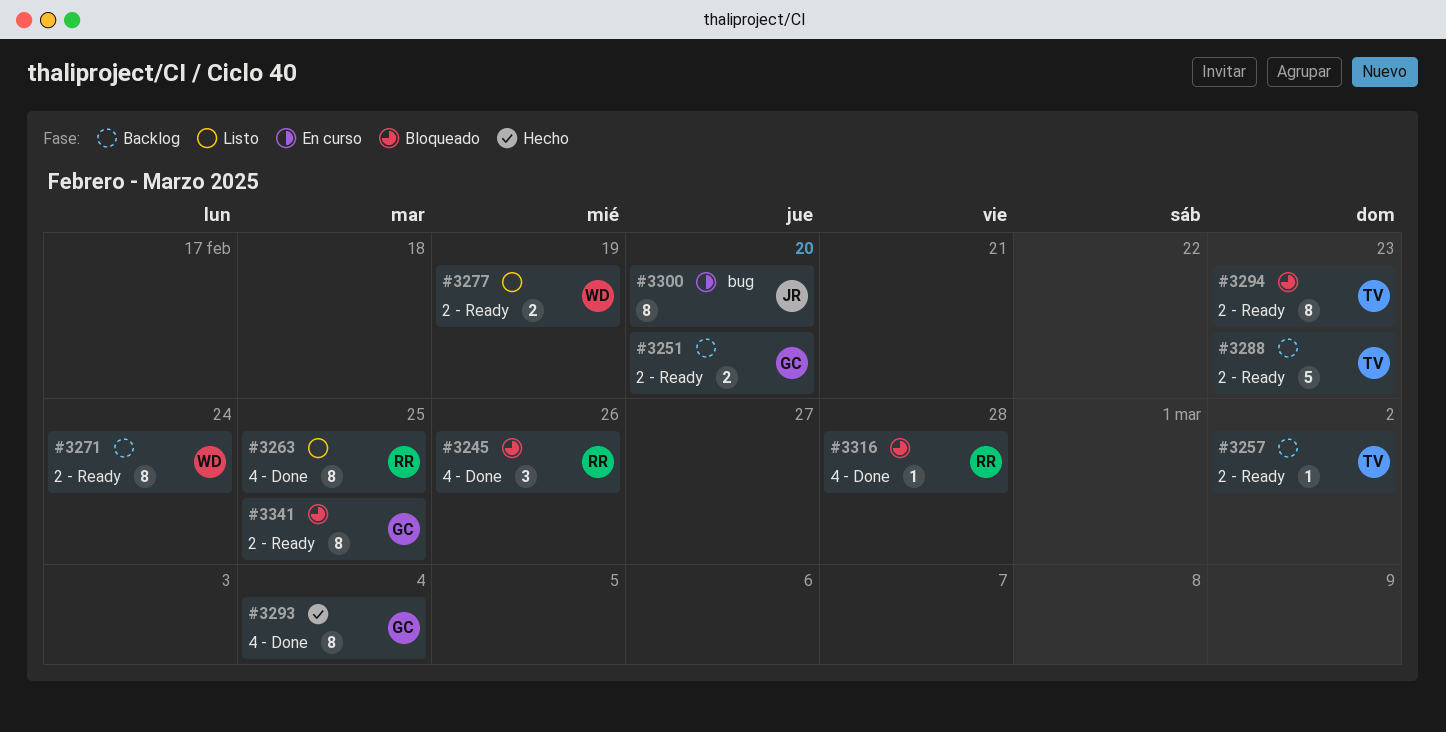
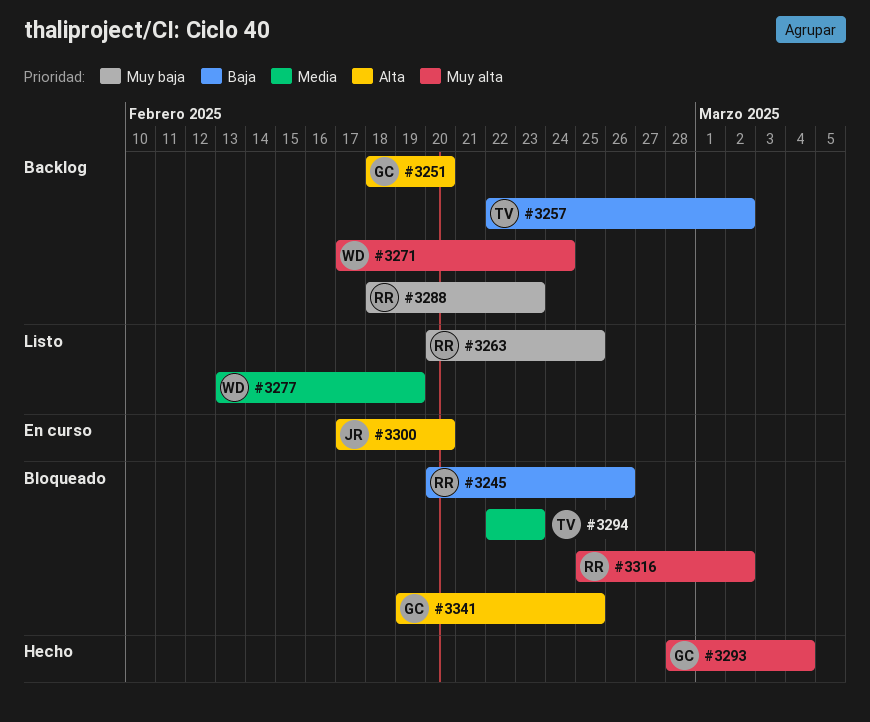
#3288, owner: TV -> RR
#3316, due: Feb 28 -> Mar 2

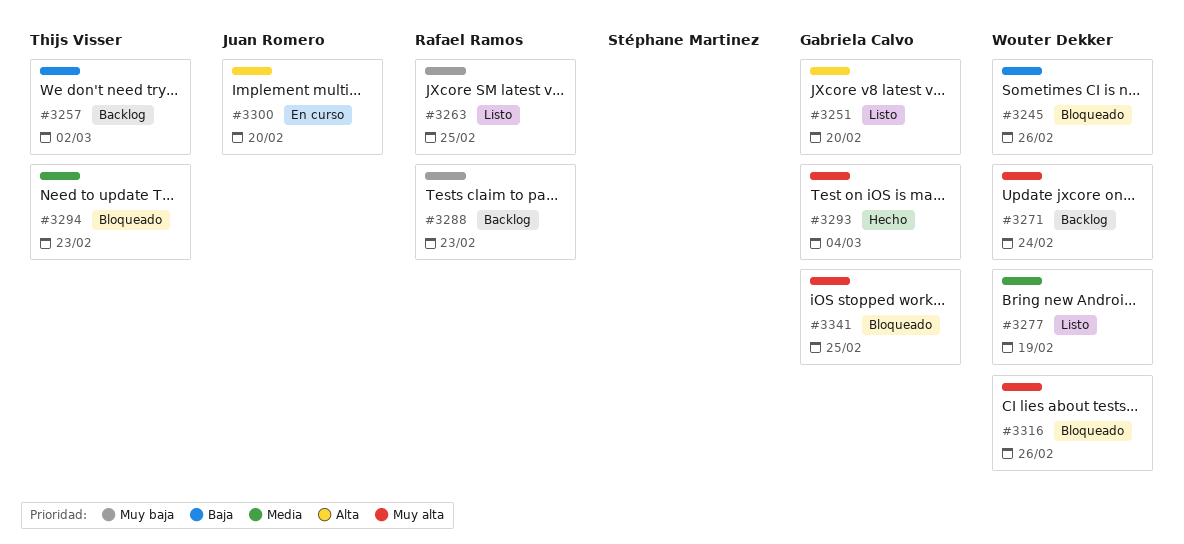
#3245, owner: Rafael Ramos -> Wouter Dekker
#3251, status: Backlog -> Listo
#3316, owner: Rafael Ramos -> Wouter Dekker
#3316, due: Mar 2 -> Feb 26
#3341, priority: Alta -> Muy alta

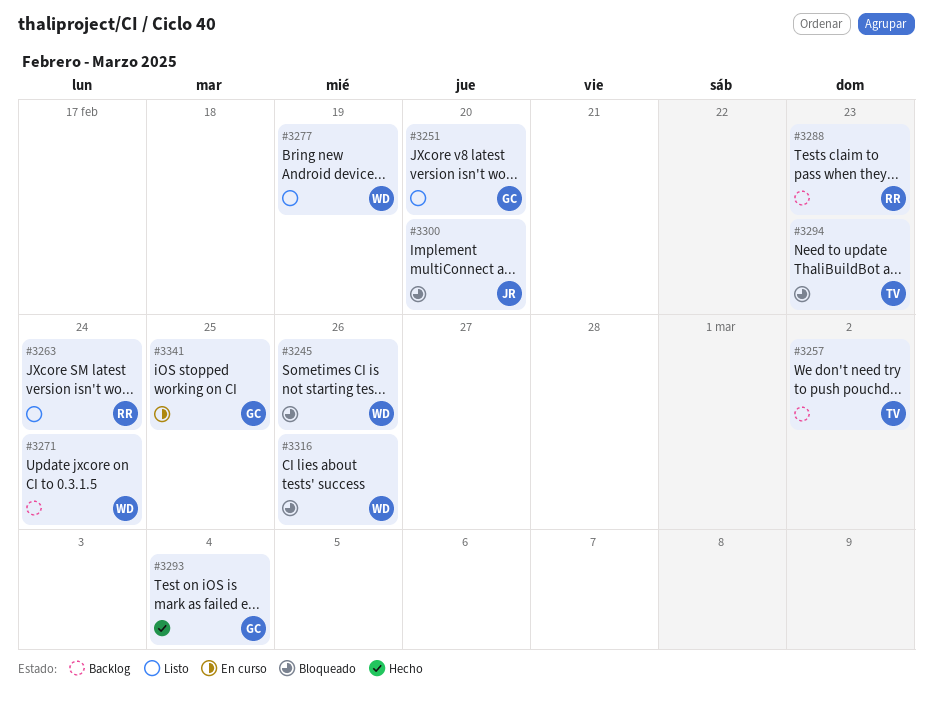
#3263, due: Feb 25 -> Feb 24
#3300, status: En curso -> Bloqueado
#3341, status: Bloqueado -> En curso

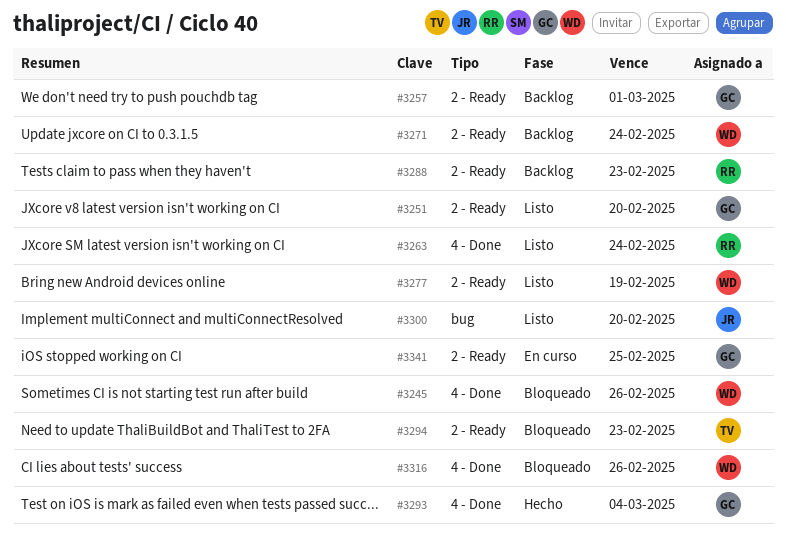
#3257, owner: TV -> GC
#3257, due: Mar 2 -> Mar 1
#3300, status: Bloqueado -> Listo

